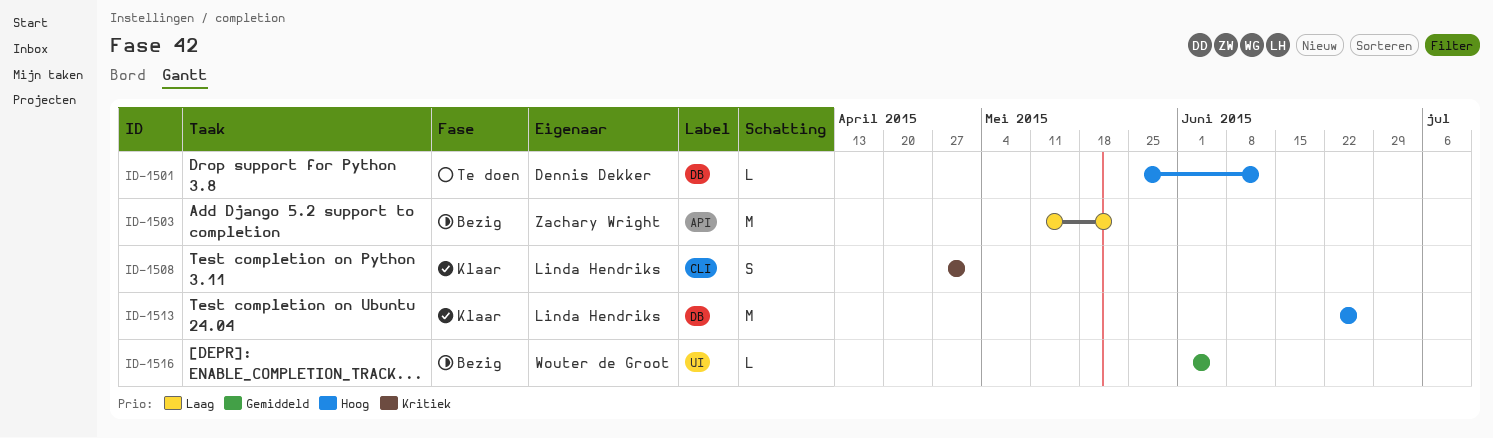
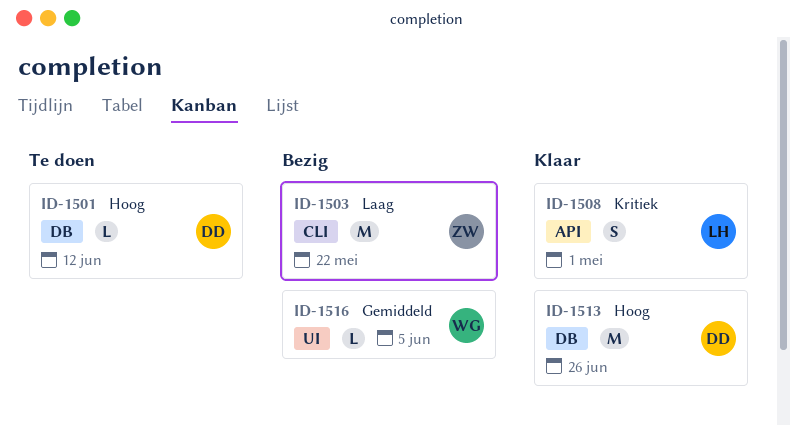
ID-1503, label: API -> CLI
ID-1508, label: CLI -> API
ID-1513, owner: Linda Hendriks -> Dennis Dekker

